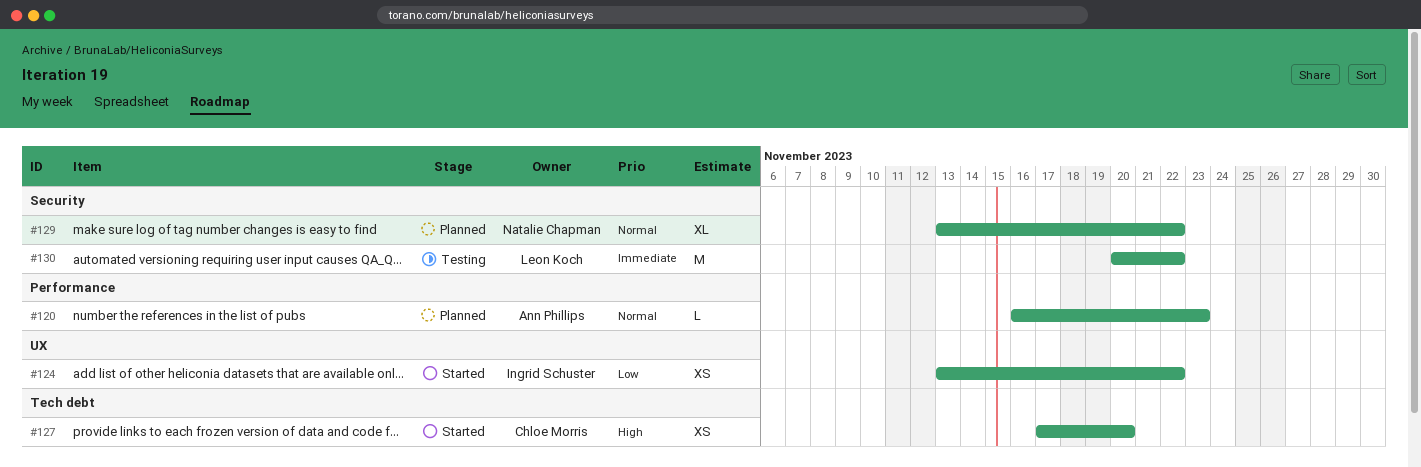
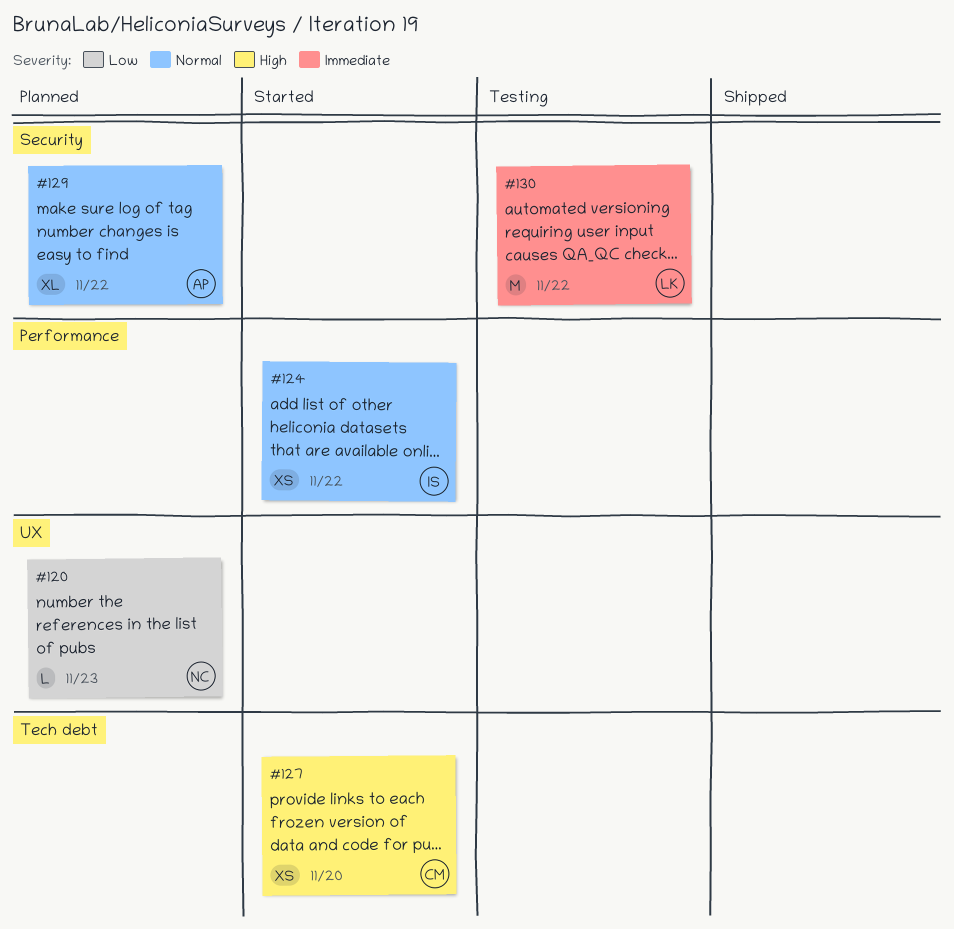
#120, owner: Ann Phillips -> Natalie Chapman
#120, priority: Normal -> Low
#120, label: Performance -> UX
#124, priority: Low -> Normal
#124, label: UX -> Performance
#129, owner: Natalie Chapman -> Ann Phillips

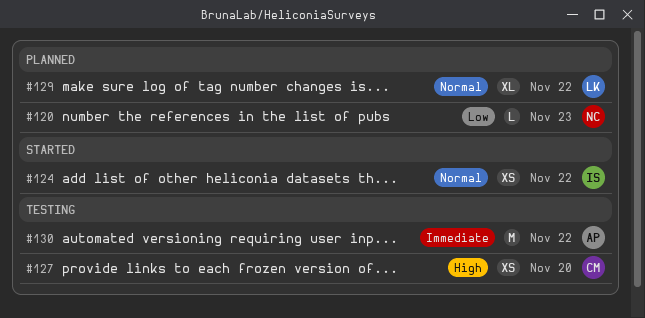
#127, status: Started -> Testing
#129, owner: AP -> LK
#130, owner: LK -> AP

